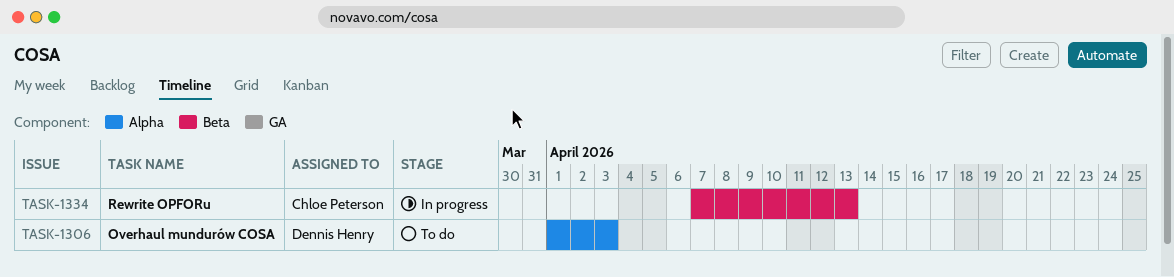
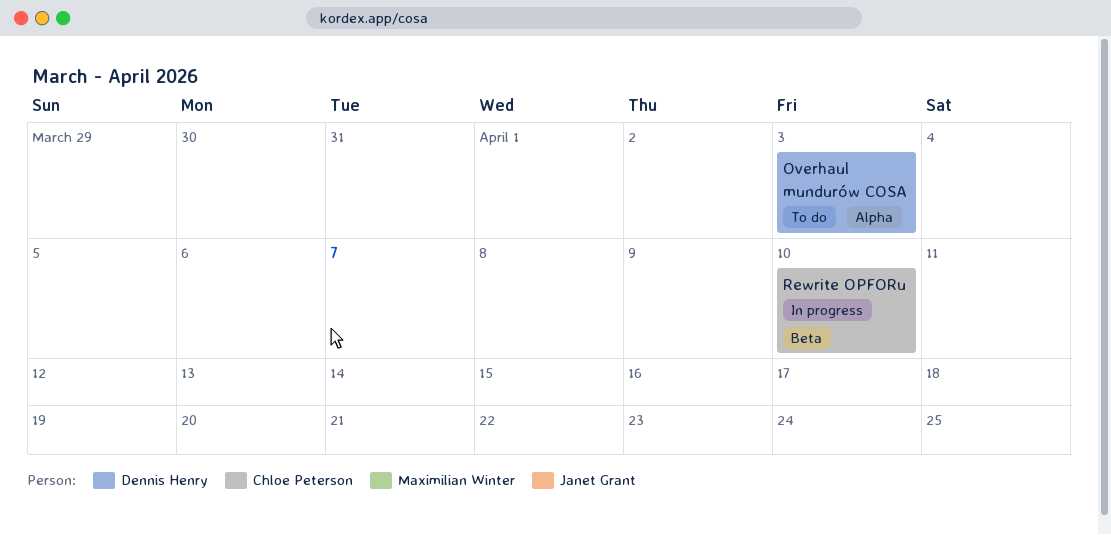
Rewrite OPFORu, due: Apr 13 -> Apr 10

